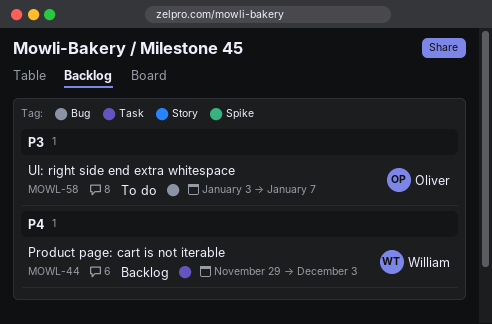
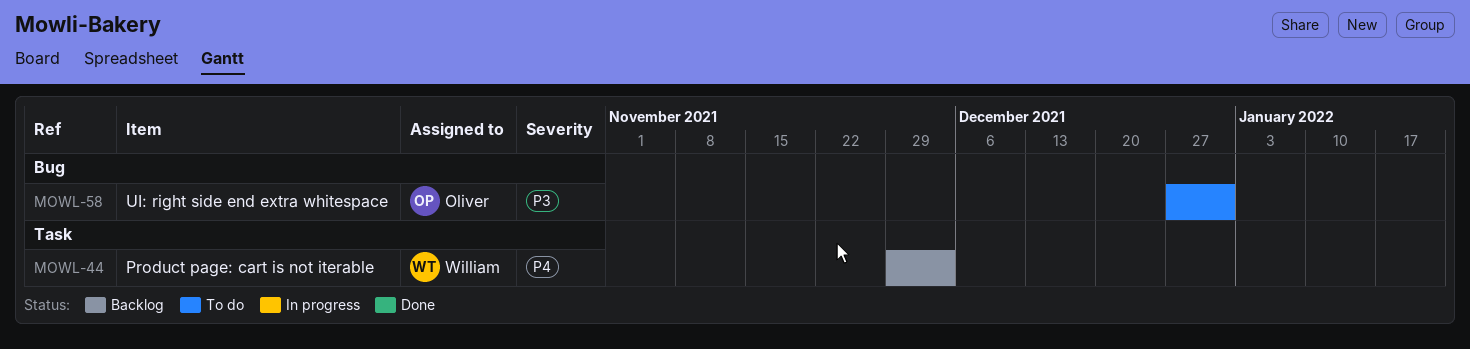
MOWL-58, start: Jan 3 -> Dec 27
MOWL-58, due: Jan 7 -> Dec 31

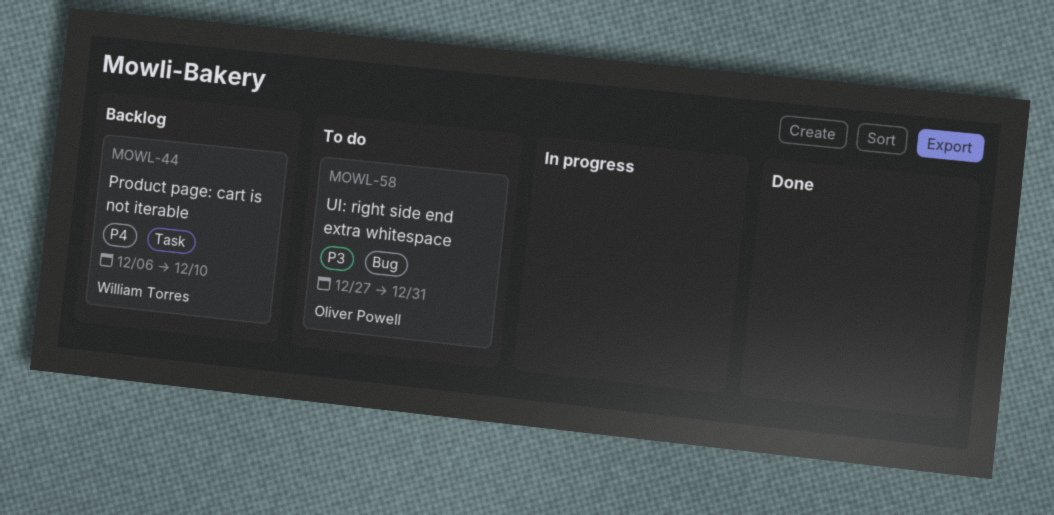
MOWL-44, start: Nov 29 -> Dec 6
MOWL-44, due: Dec 3 -> Dec 10

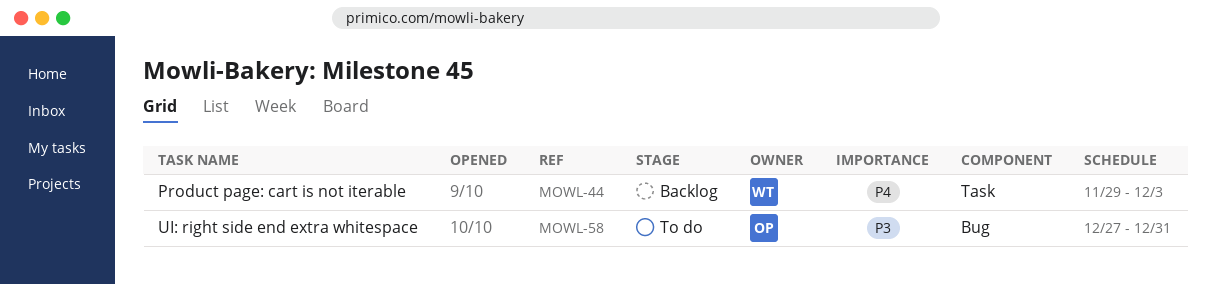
MOWL-44, start: Dec 6 -> Nov 29
MOWL-44, due: Dec 10 -> Dec 3

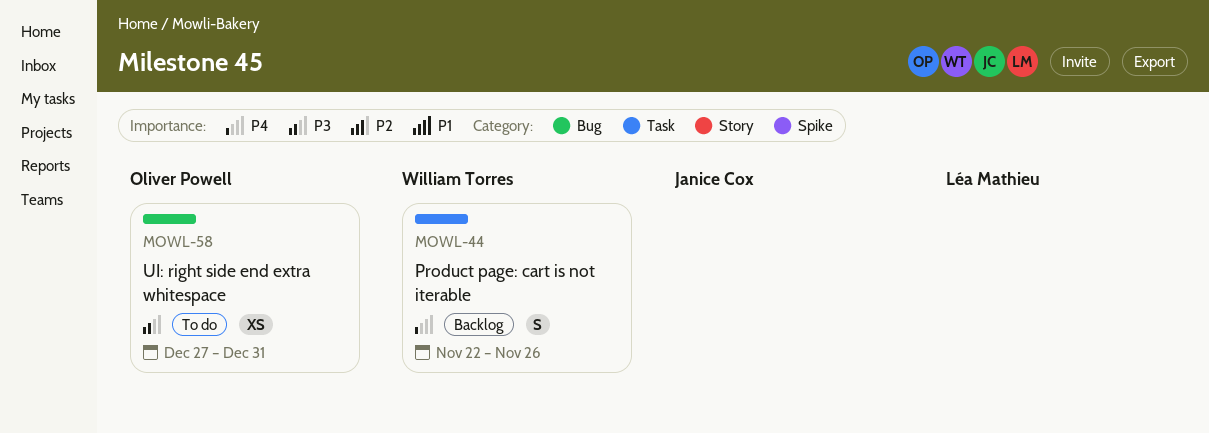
MOWL-44, start: Nov 29 -> Nov 22
MOWL-44, due: Dec 3 -> Nov 26

